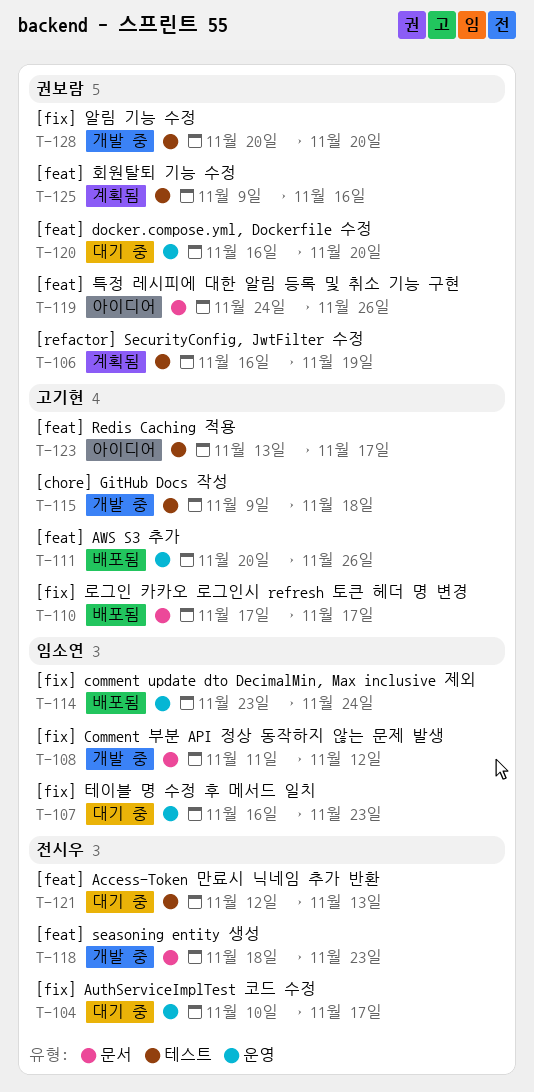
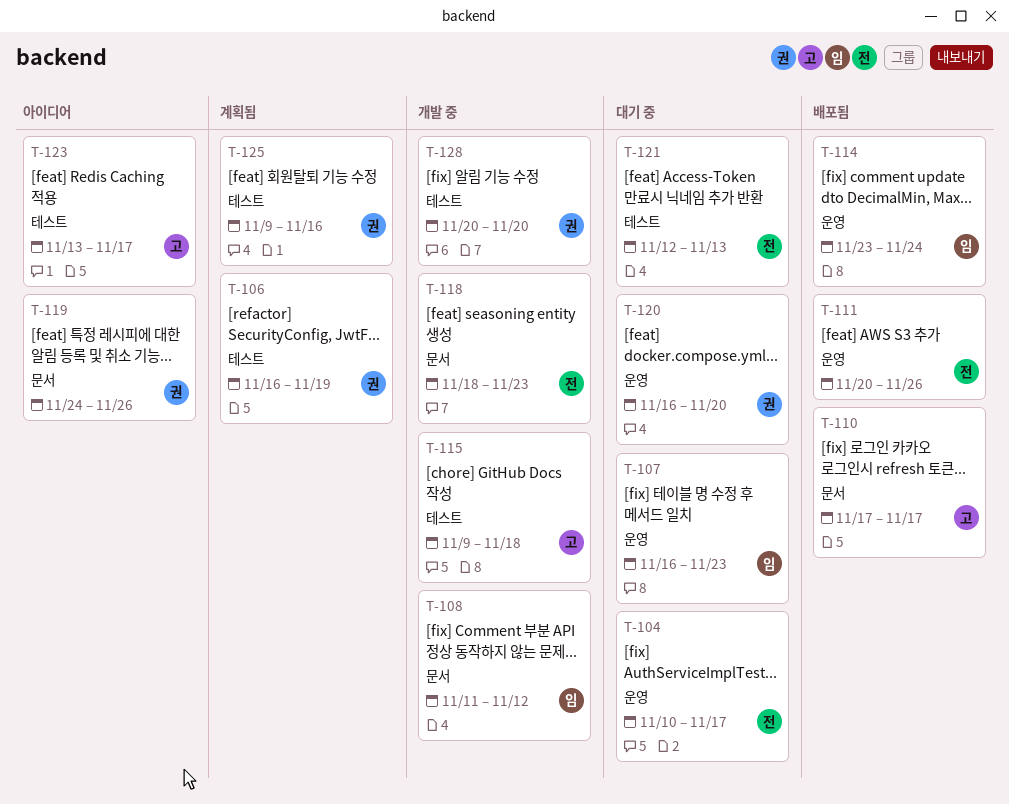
T-111, owner: 고기현 -> 전시우

